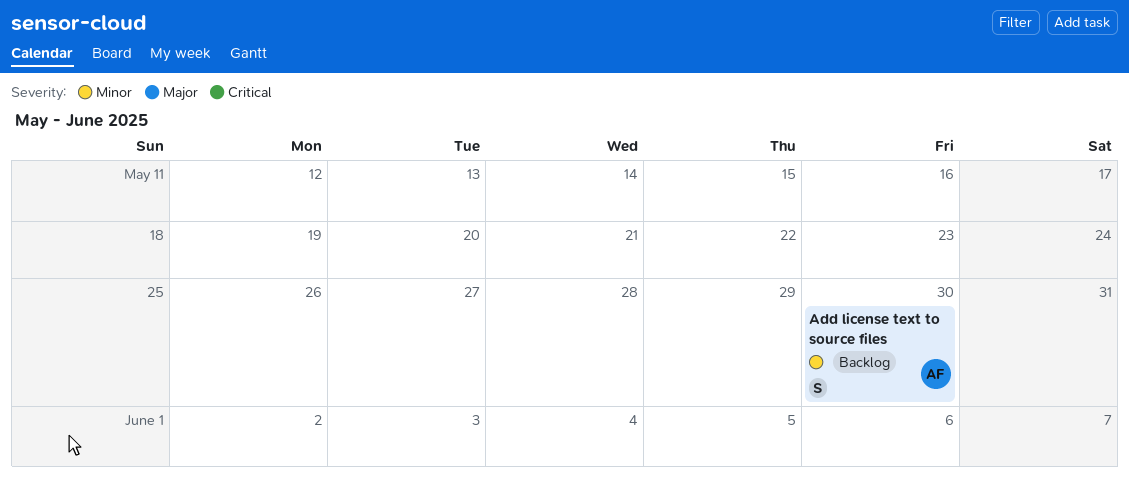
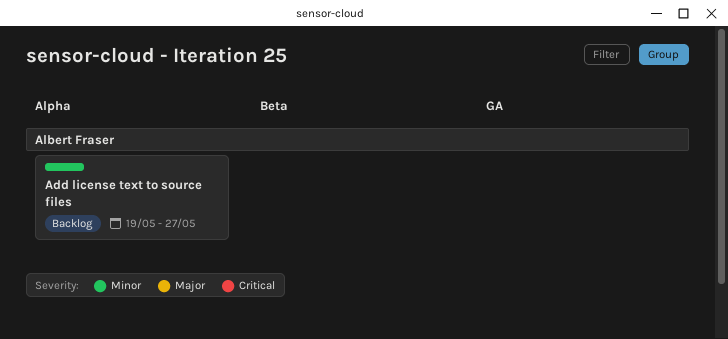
Add license text to source files, due: May 30 -> May 27

